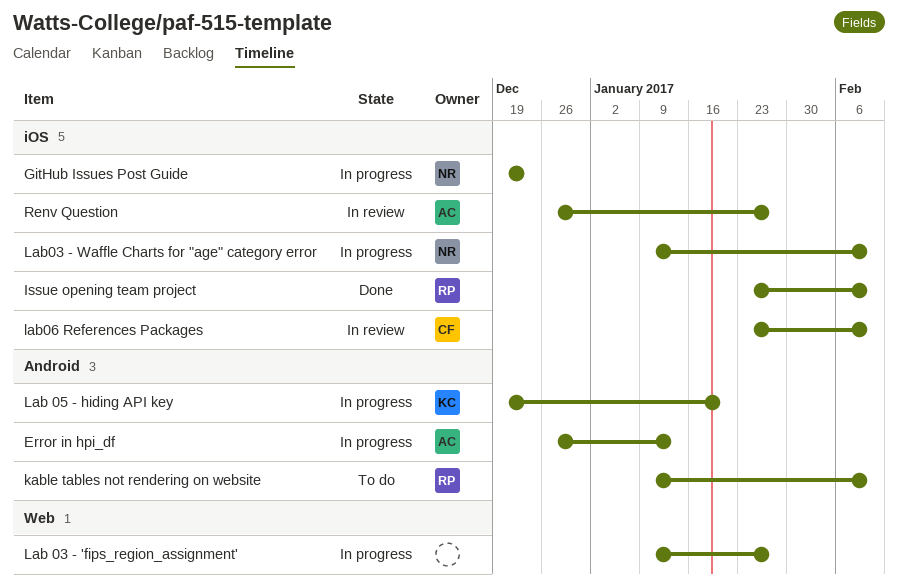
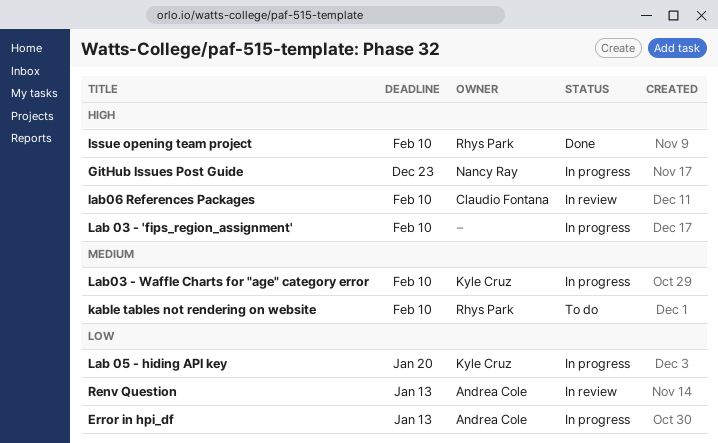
Lab 03 - 'fips_region_assignment', due: Jan 27 -> Feb 10
Lab03 - Waffle Charts for "age" category error, owner: Nancy Ray -> Kyle Cruz
Renv Question, due: Jan 27 -> Jan 13

